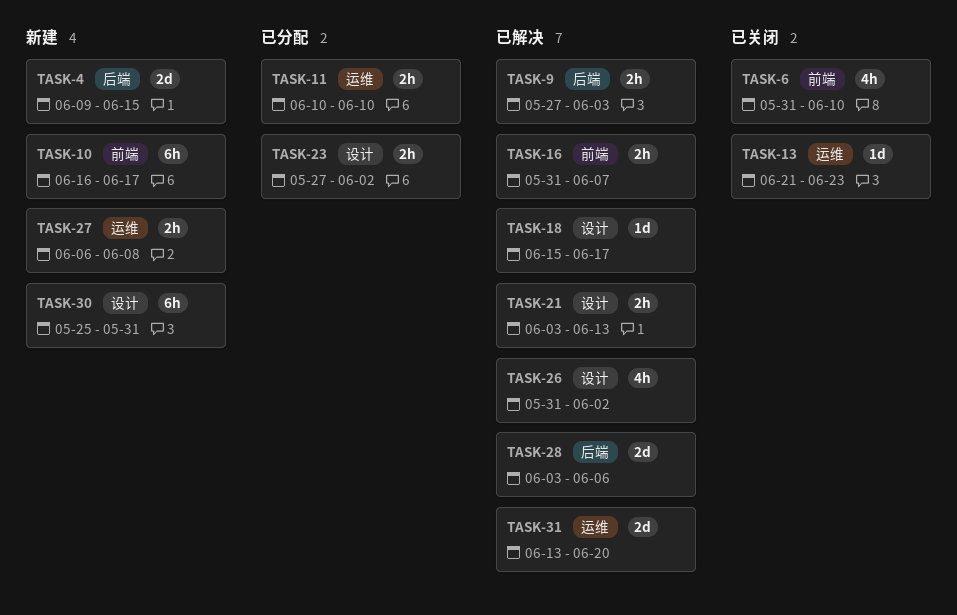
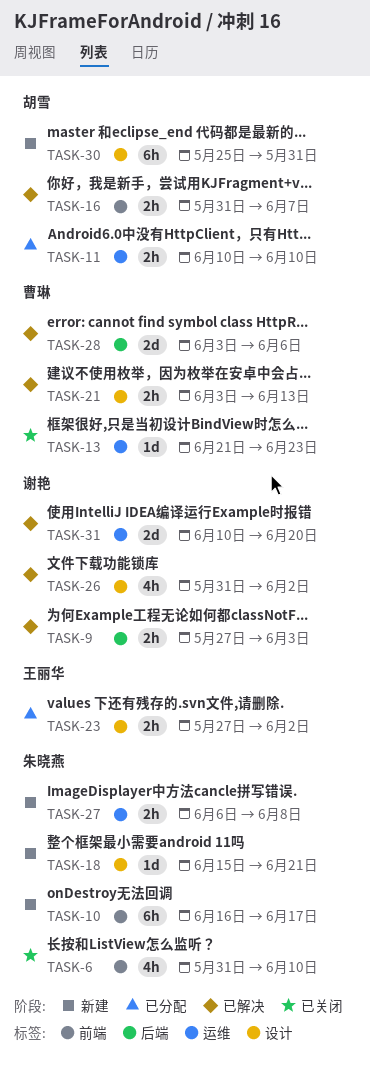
TASK-4: present -> none
TASK-18, status: 已解决 -> 新建
TASK-18, due: Jun 17 -> Jun 21
TASK-31, start: Jun 13 -> Jun 10

